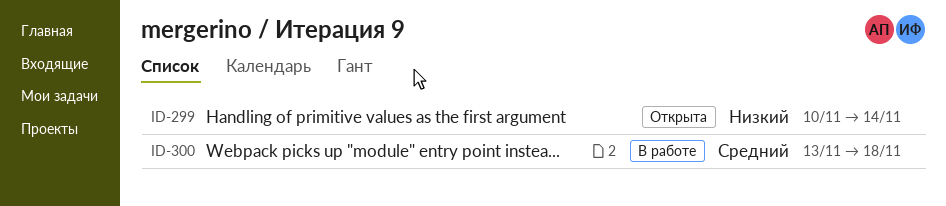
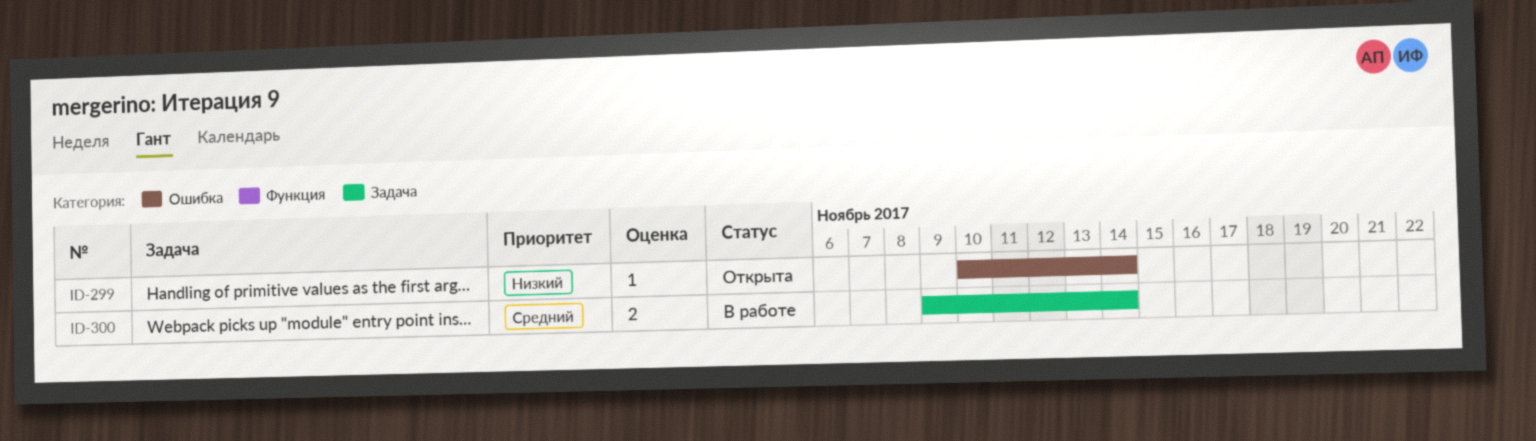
ID-300, start: Nov 13 -> Nov 9
ID-300, due: Nov 18 -> Nov 14

